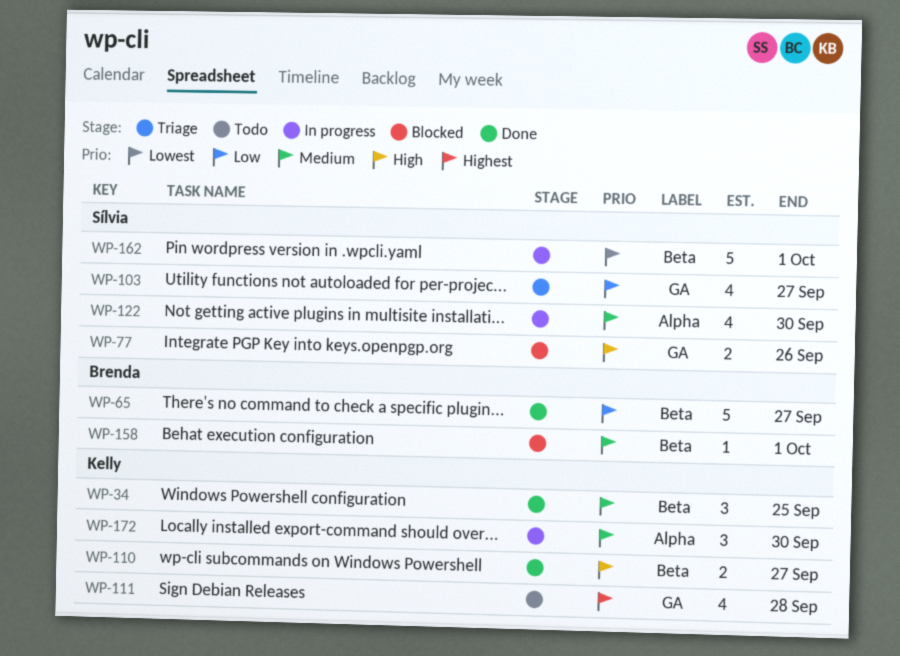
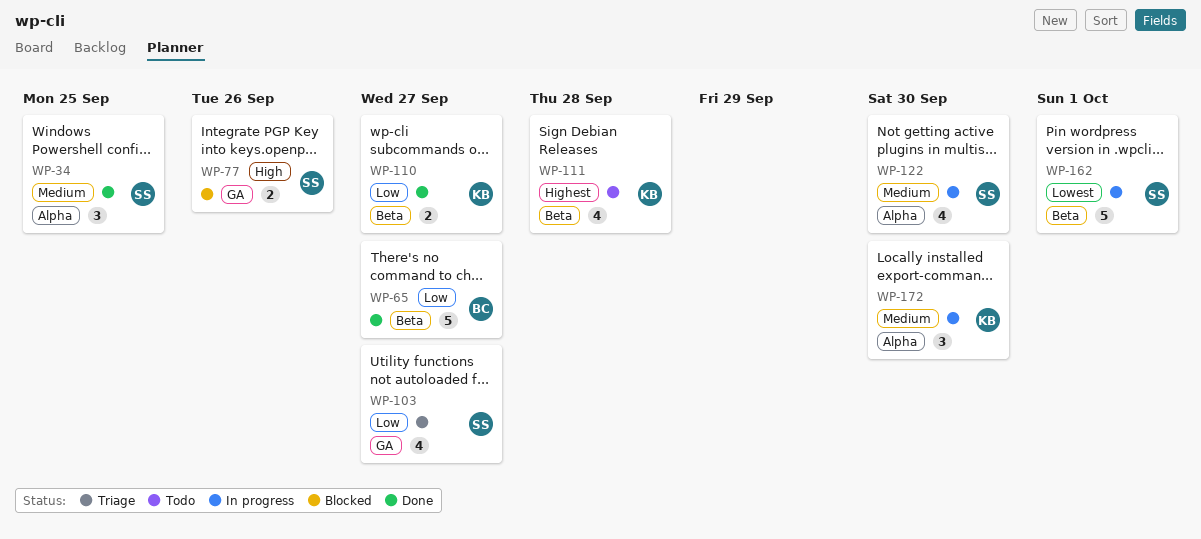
WP-34, owner: Kelly -> Sílvia
WP-34, label: Beta -> Alpha
WP-110, priority: High -> Low
WP-111, label: GA -> Beta
WP-158: present -> none

